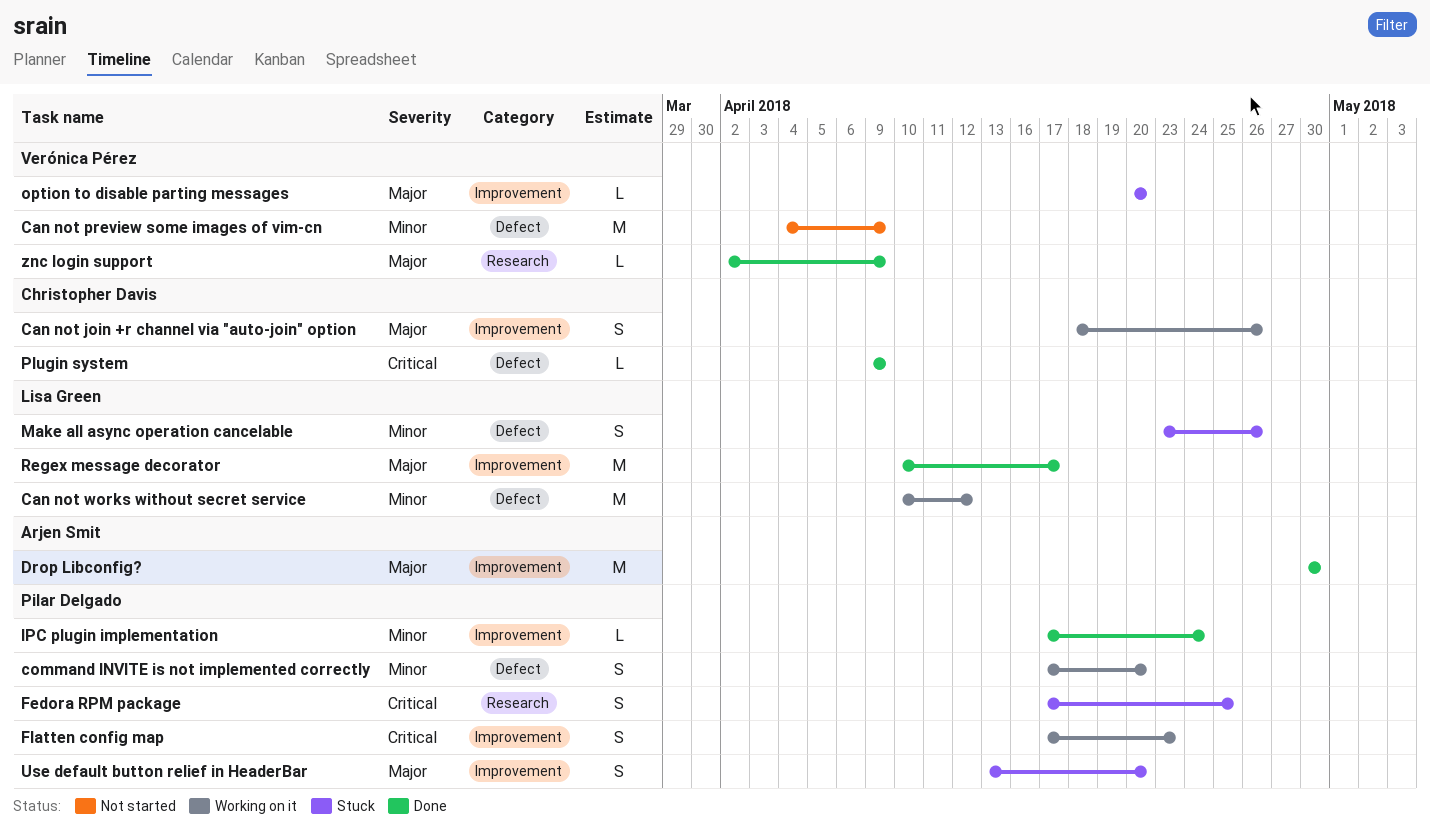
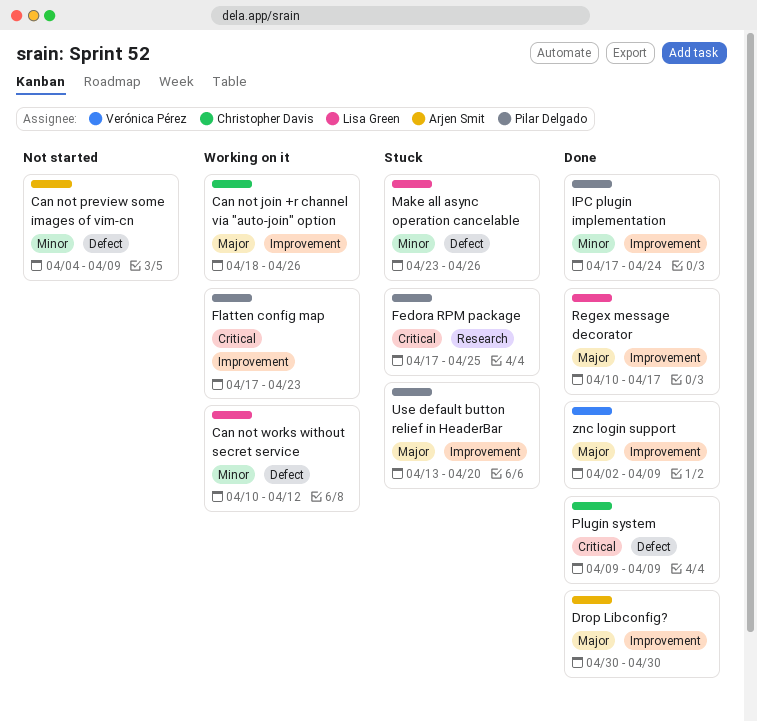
Can not preview some images of vim-cn, owner: Verónica Pérez -> Arjen Smit
command INVITE is not implemented correctly: present -> none
option to disable parting messages: present -> none
znc login support, label: Research -> Improvement

